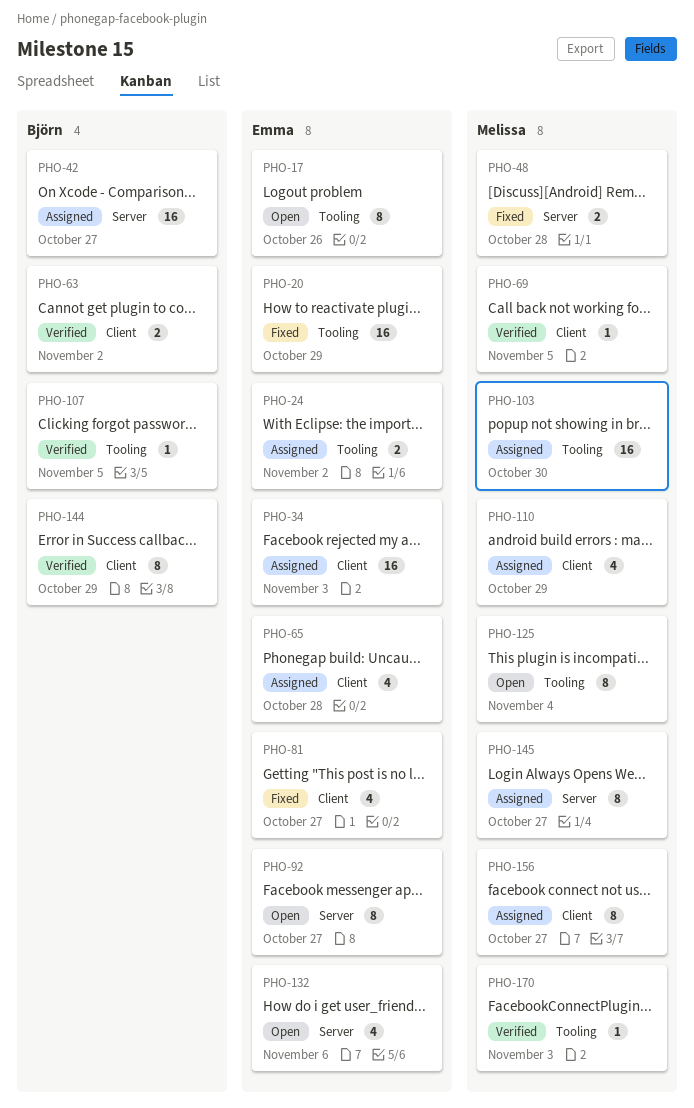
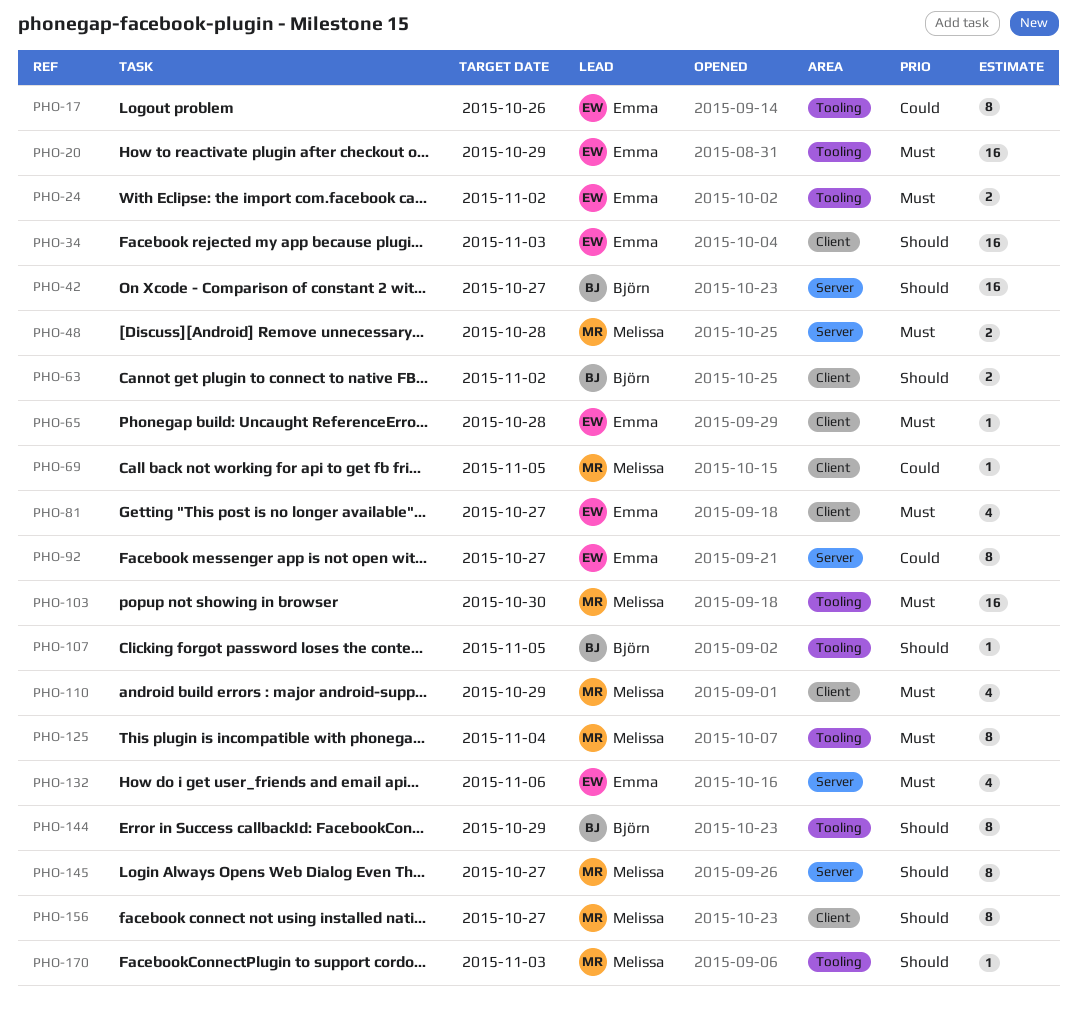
PHO-65, estimate: 4 -> 1
PHO-144, label: Client -> Tooling

